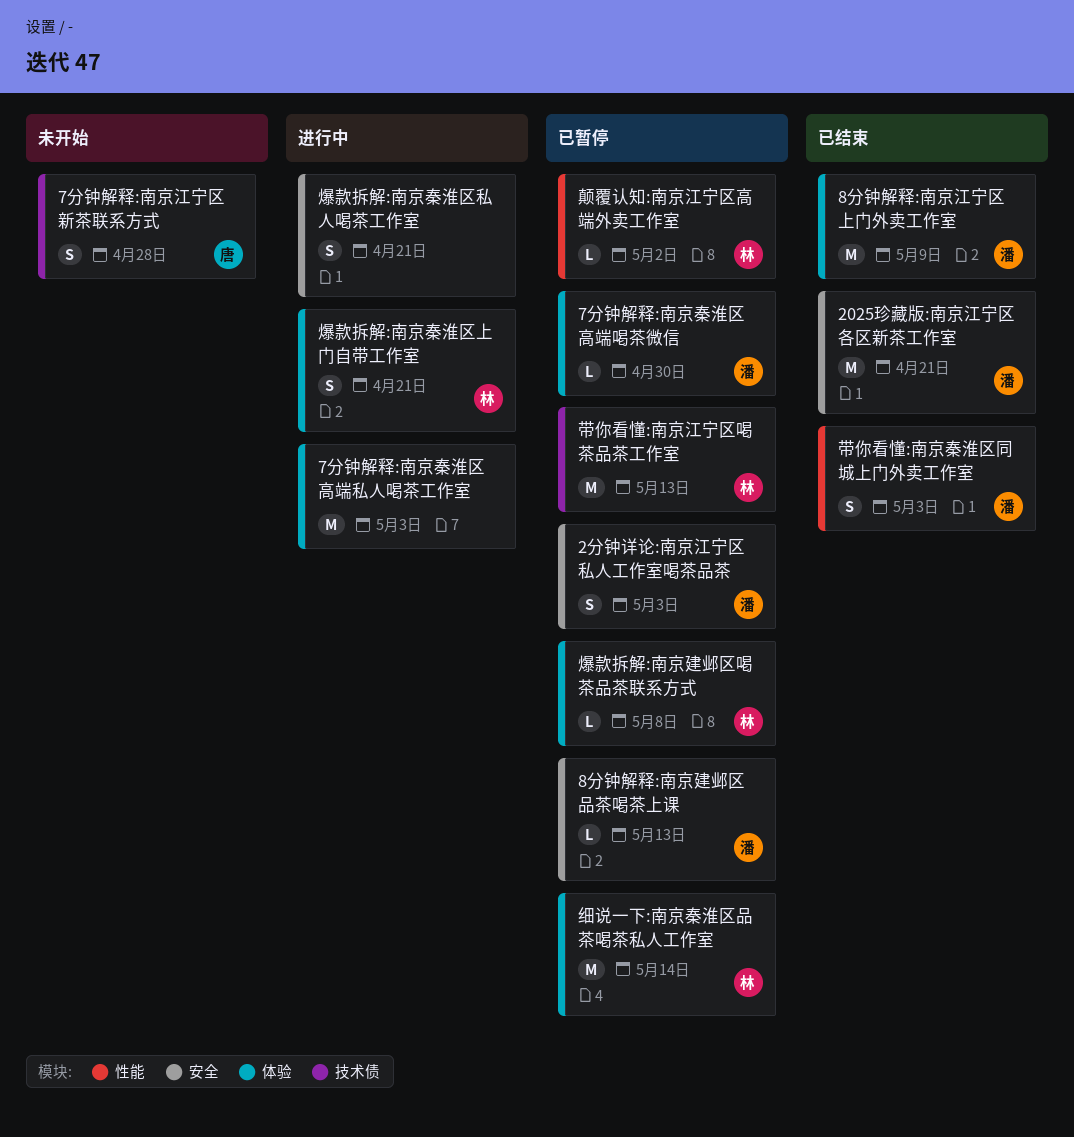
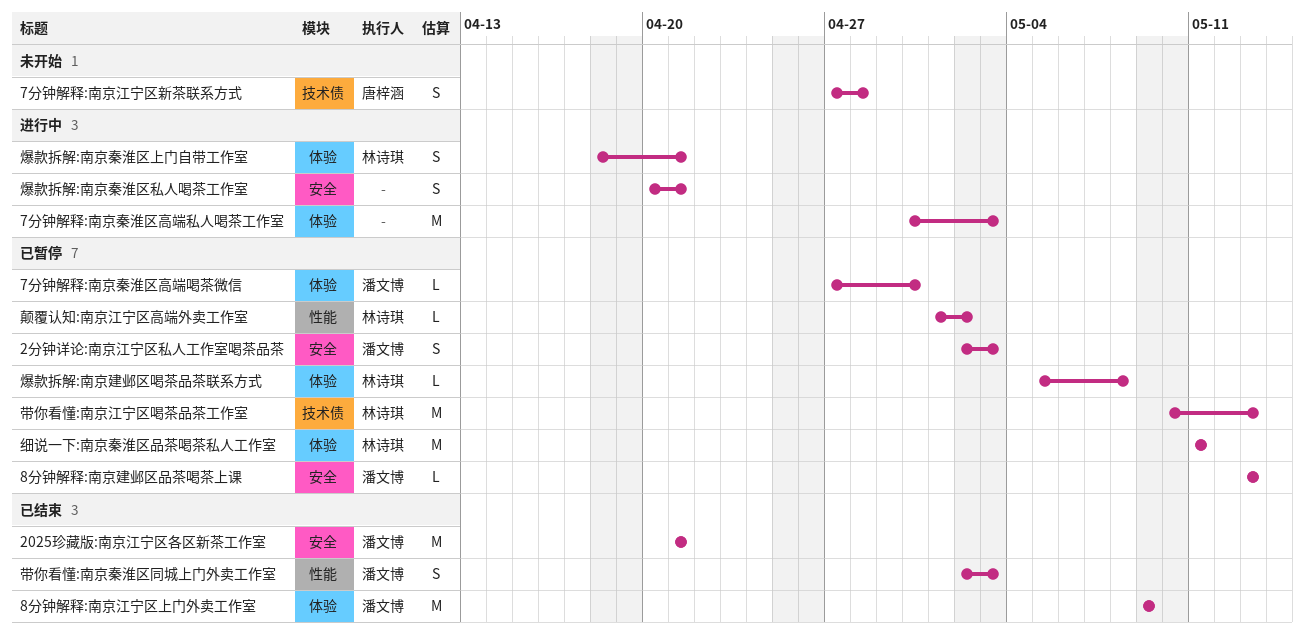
细说一下:南京秦淮区品茶喝茶私人工作室, due: May 14 -> May 11

